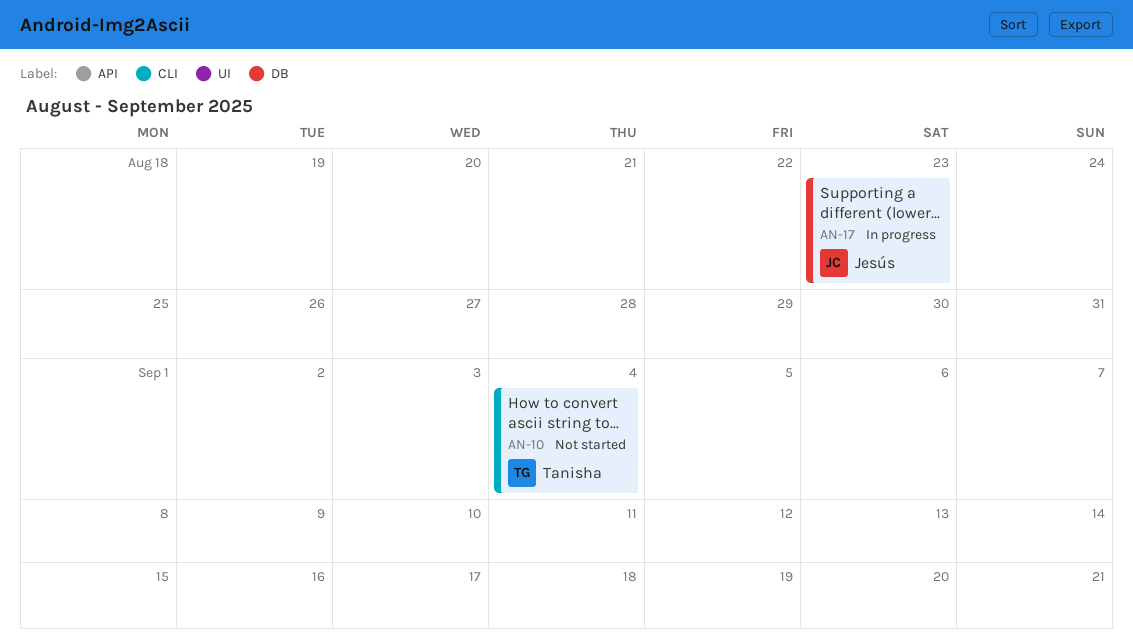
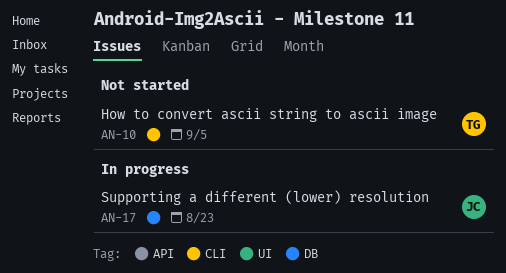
AN-10, due: Sep 4 -> Sep 5

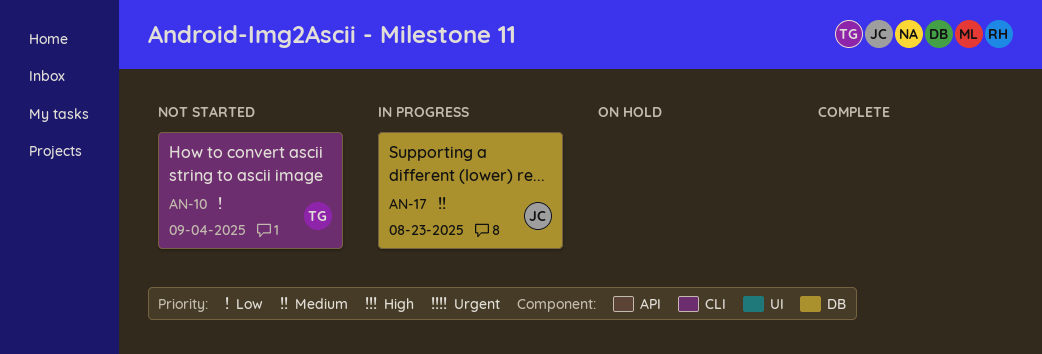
AN-10, due: Sep 5 -> Sep 4

